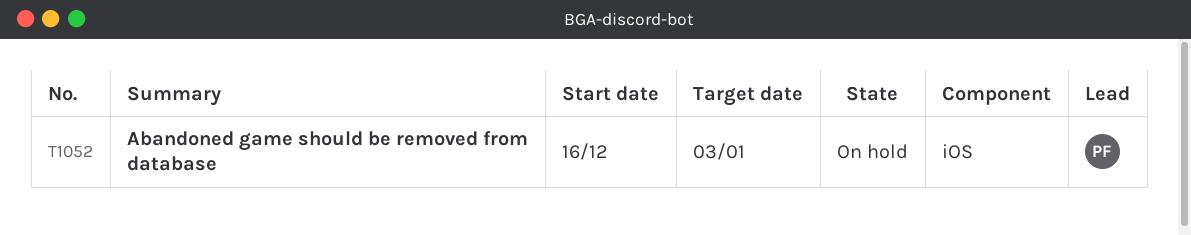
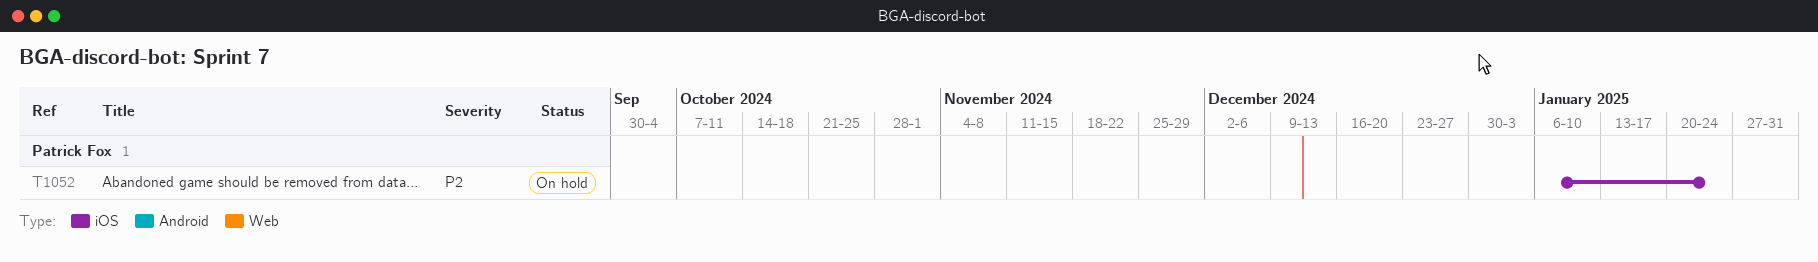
T1052, start: Dec 16 -> Jan 6
T1052, due: Jan 3 -> Jan 24

